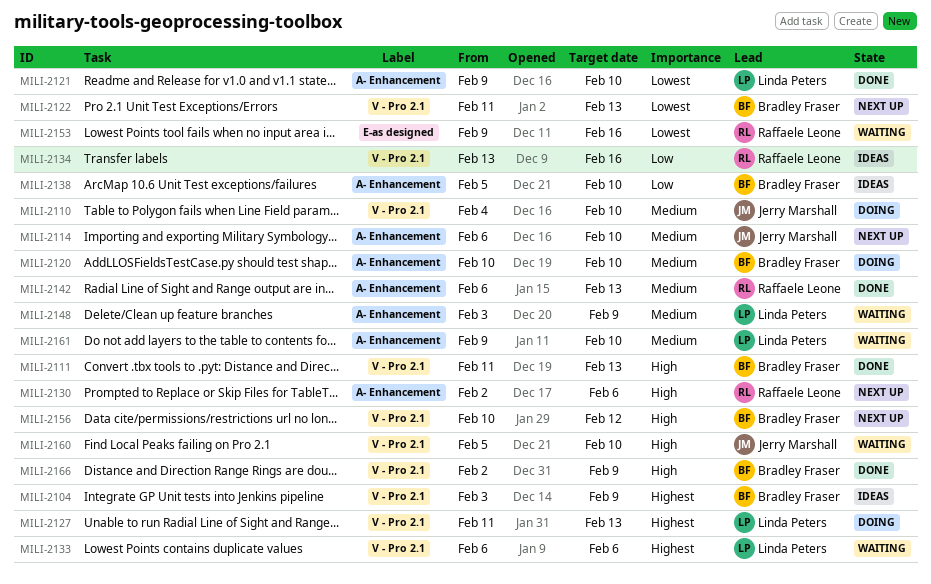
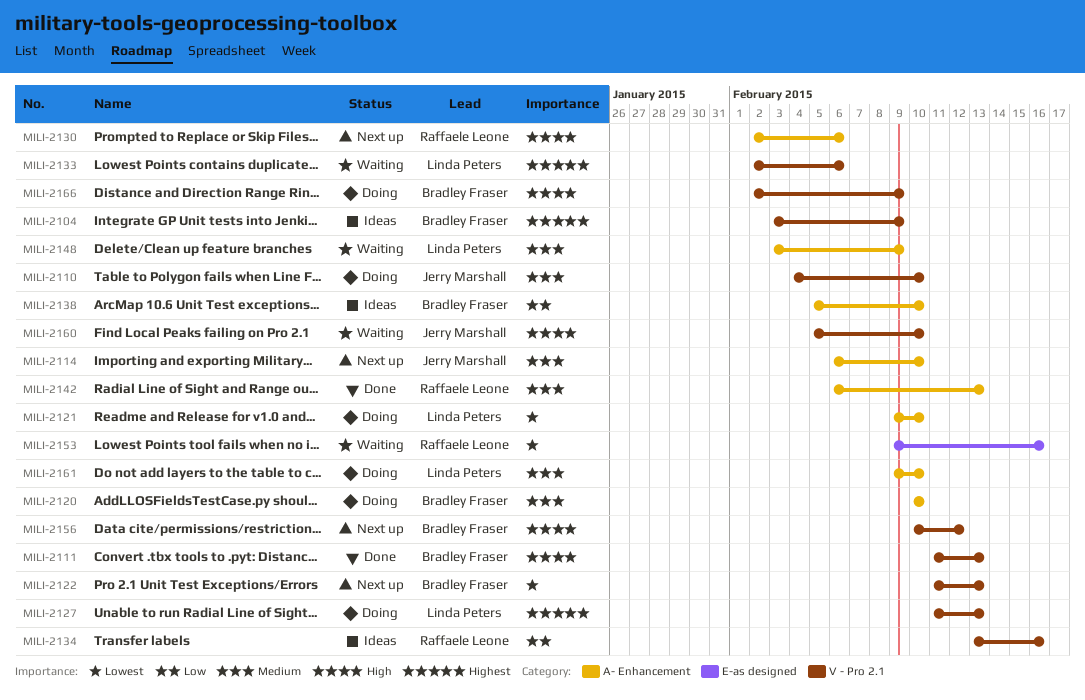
MILI-2121, status: Done -> Doing
MILI-2133, start: Feb 6 -> Feb 2
MILI-2161, status: Waiting -> Doing
MILI-2166, status: Done -> Doing

